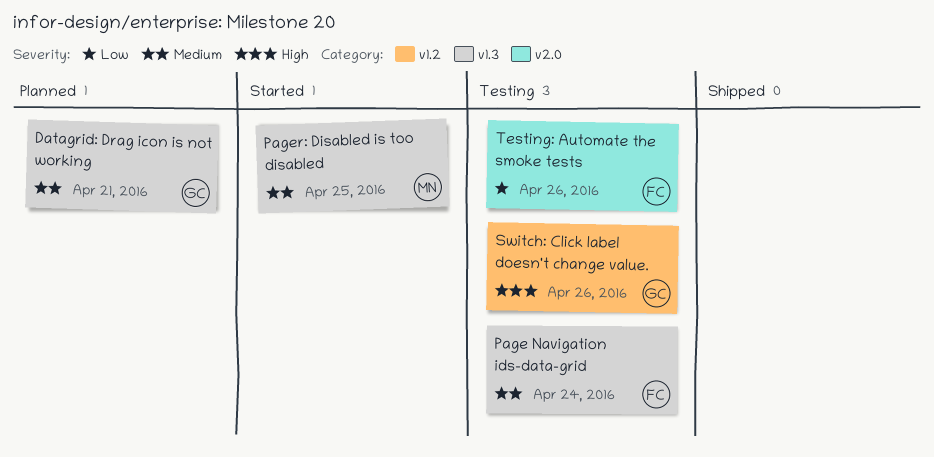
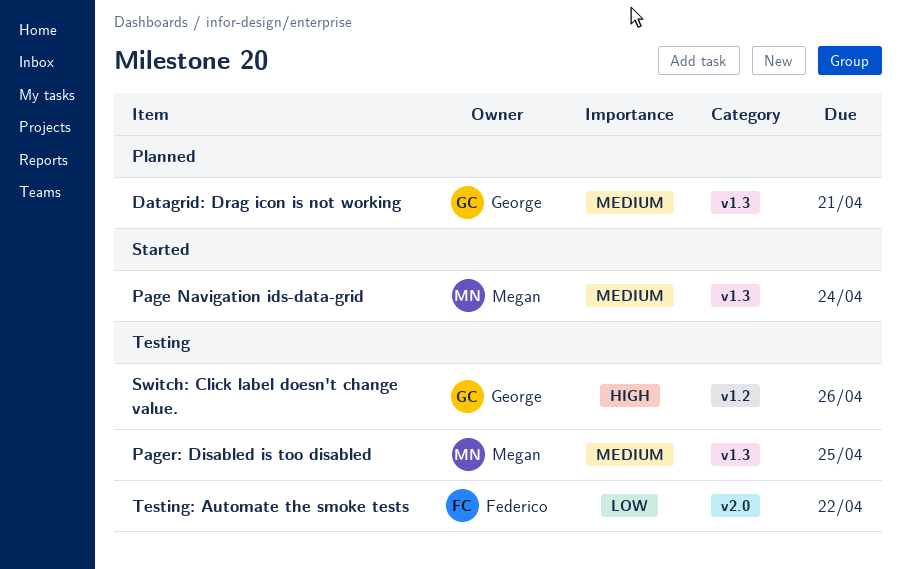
Page Navigation ids-data-grid, status: Testing -> Started
Page Navigation ids-data-grid, owner: Federico -> Megan
Pager: Disabled is too disabled, status: Started -> Testing
Testing: Automate the smoke tests, due: Apr 26 -> Apr 22

